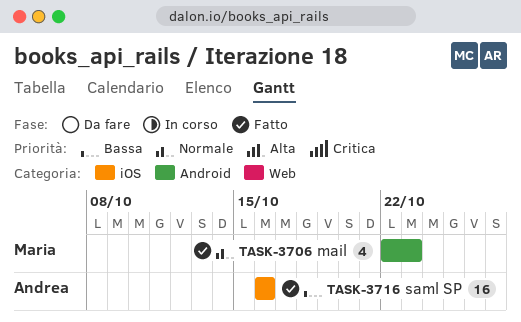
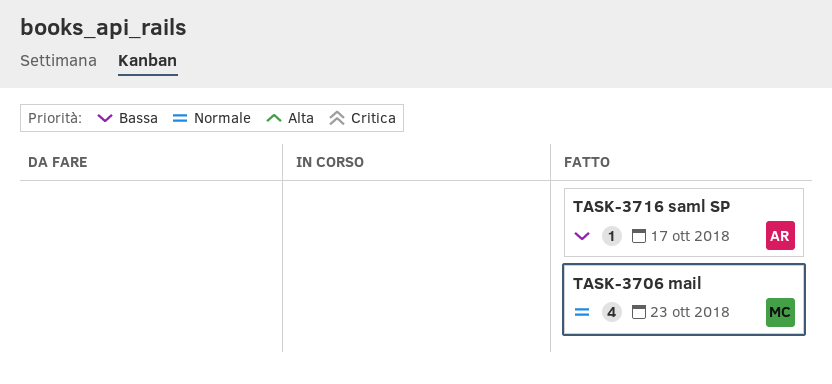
TASK-3716, estimate: 16 -> 1
TASK-3716, due: Oct 16 -> Oct 17

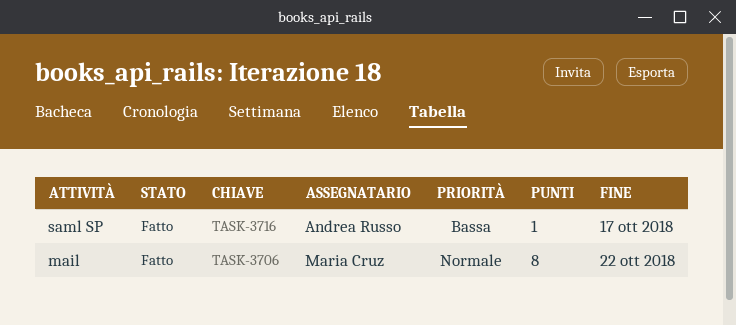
TASK-3706, estimate: 4 -> 8
TASK-3706, due: Oct 23 -> Oct 22

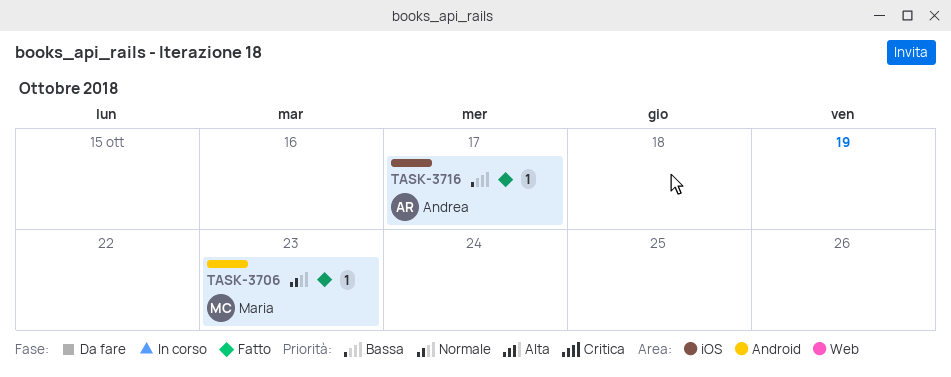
TASK-3706, estimate: 8 -> 1
TASK-3706, due: Oct 22 -> Oct 23

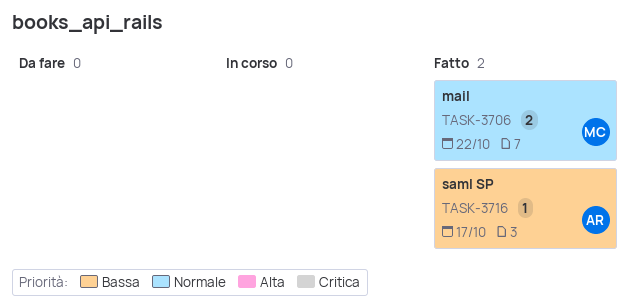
TASK-3706, estimate: 1 -> 2
TASK-3706, due: Oct 23 -> Oct 22

